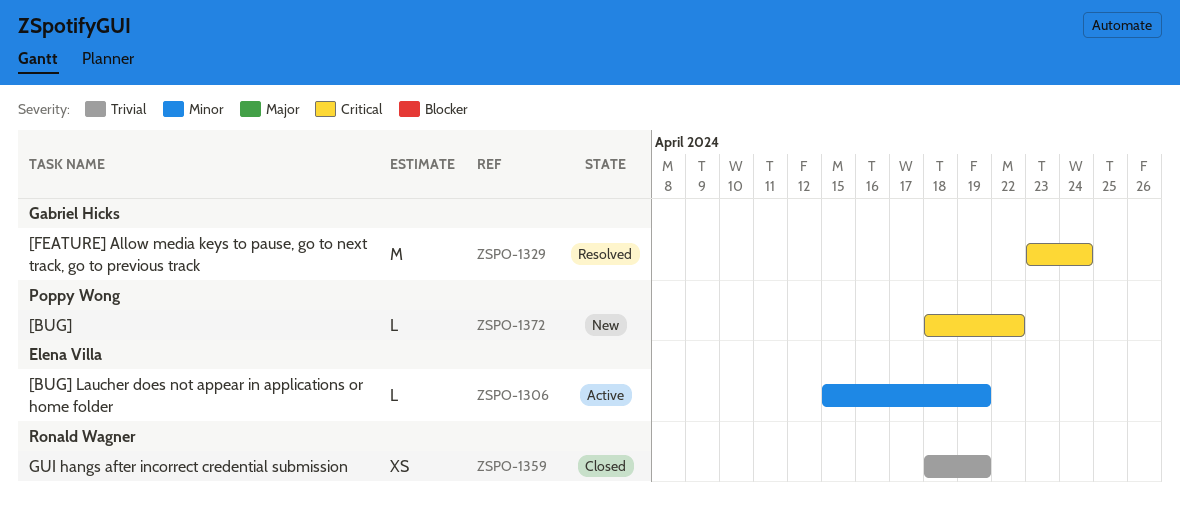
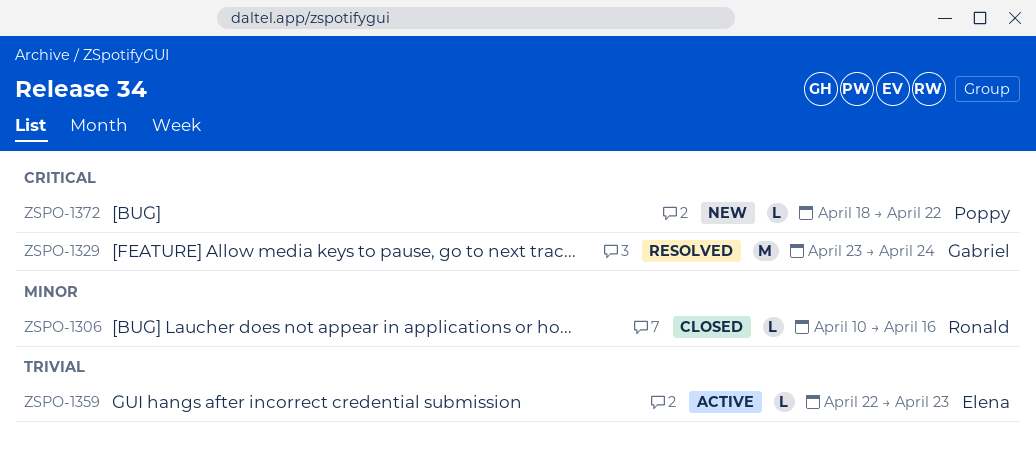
ZSPO-1306, status: Active -> Closed
ZSPO-1306, owner: Elena Villa -> Ronald Wagner
ZSPO-1306, start: Apr 15 -> Apr 10
ZSPO-1306, due: Apr 19 -> Apr 16
ZSPO-1359, status: Closed -> Active
ZSPO-1359, owner: Ronald Wagner -> Elena Villa
ZSPO-1359, estimate: XS -> L
ZSPO-1359, start: Apr 18 -> Apr 22
ZSPO-1359, due: Apr 19 -> Apr 23

